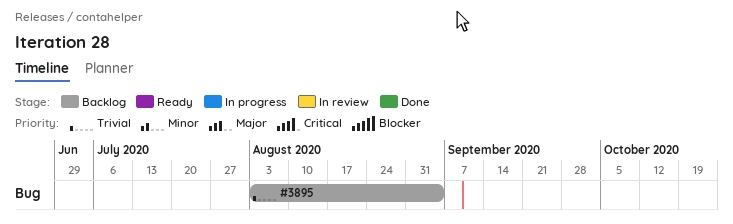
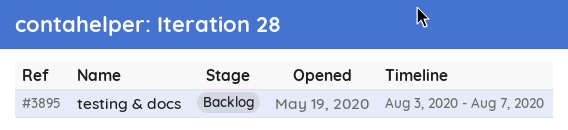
#3895, due: Sep 4 -> Aug 7

